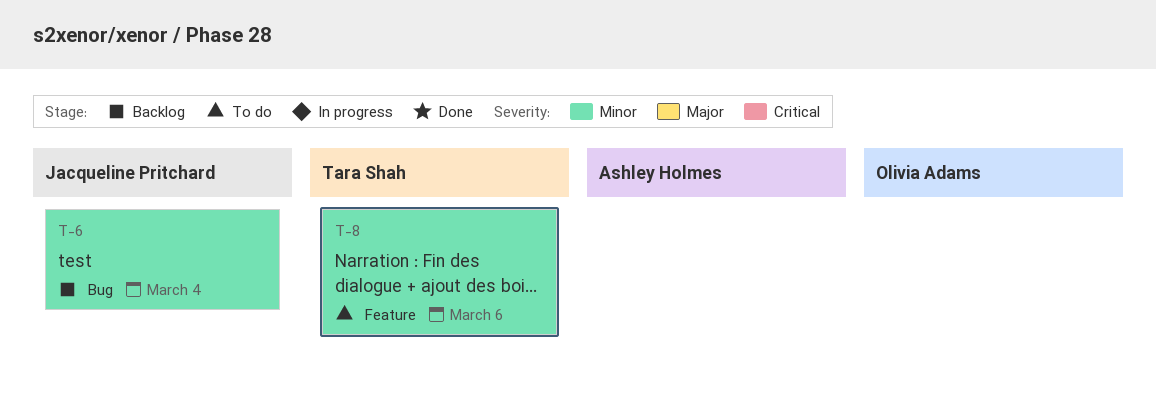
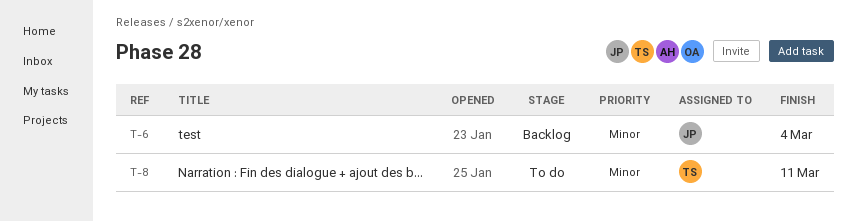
T-8, due: Mar 6 -> Mar 11

